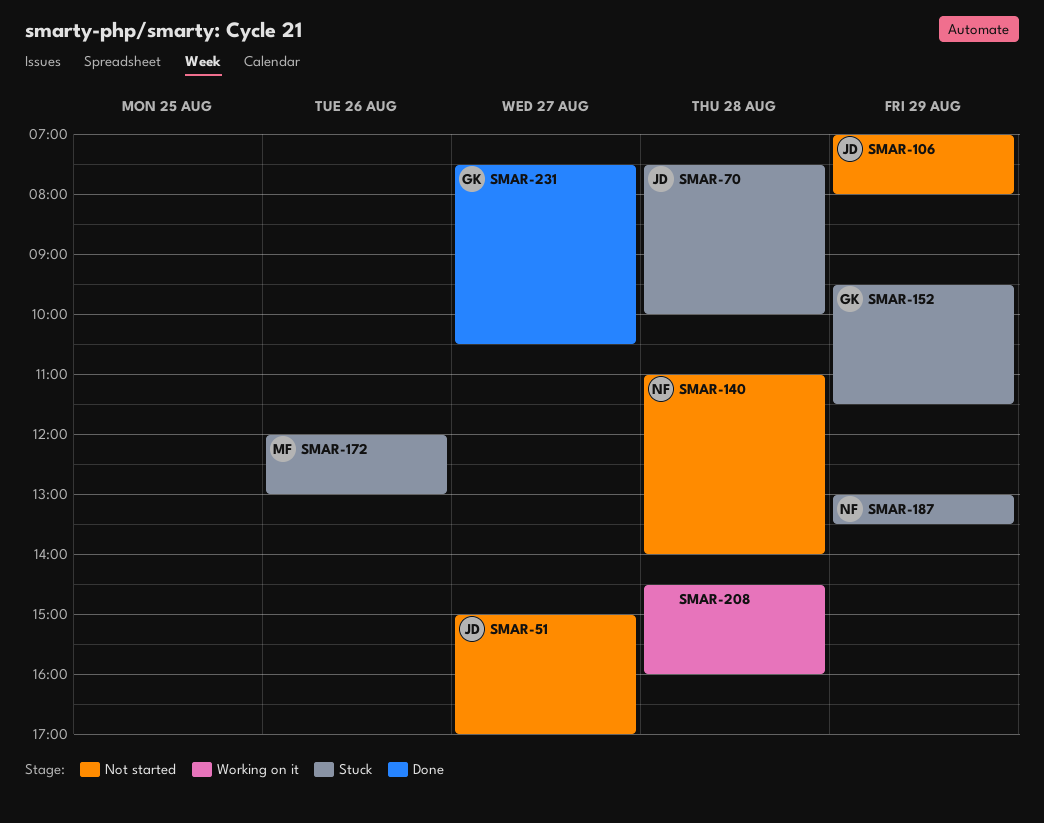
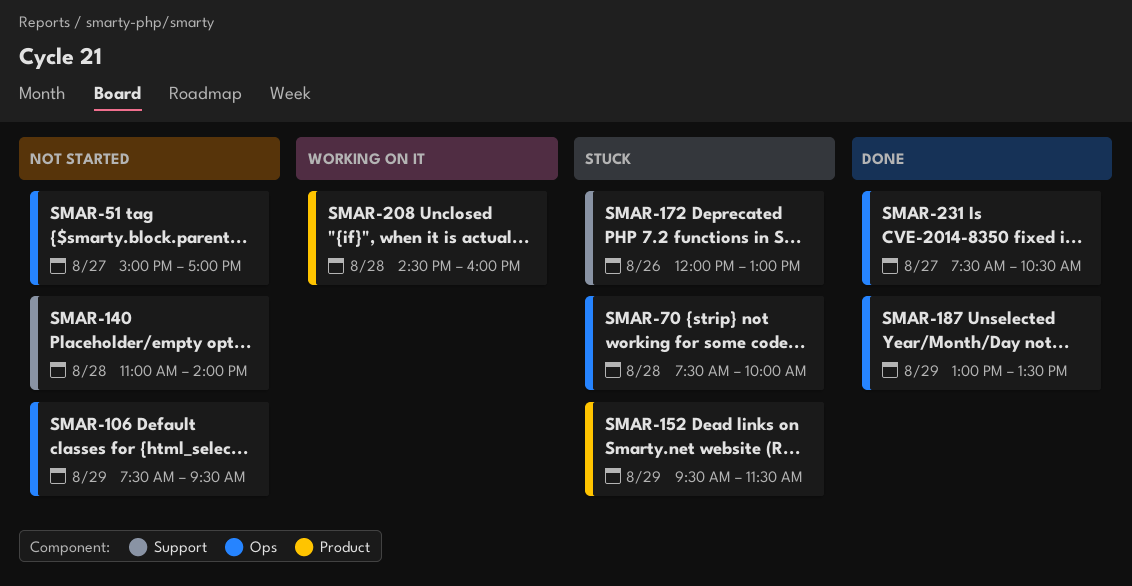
SMAR-106, begins: 07:00 -> 07:30
SMAR-106, ends: 08:00 -> 09:30
SMAR-187, status: Stuck -> Done

